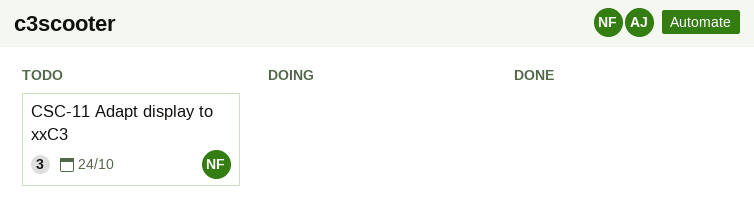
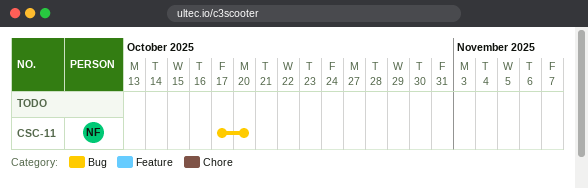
CSC-11, due: Oct 24 -> Oct 20

